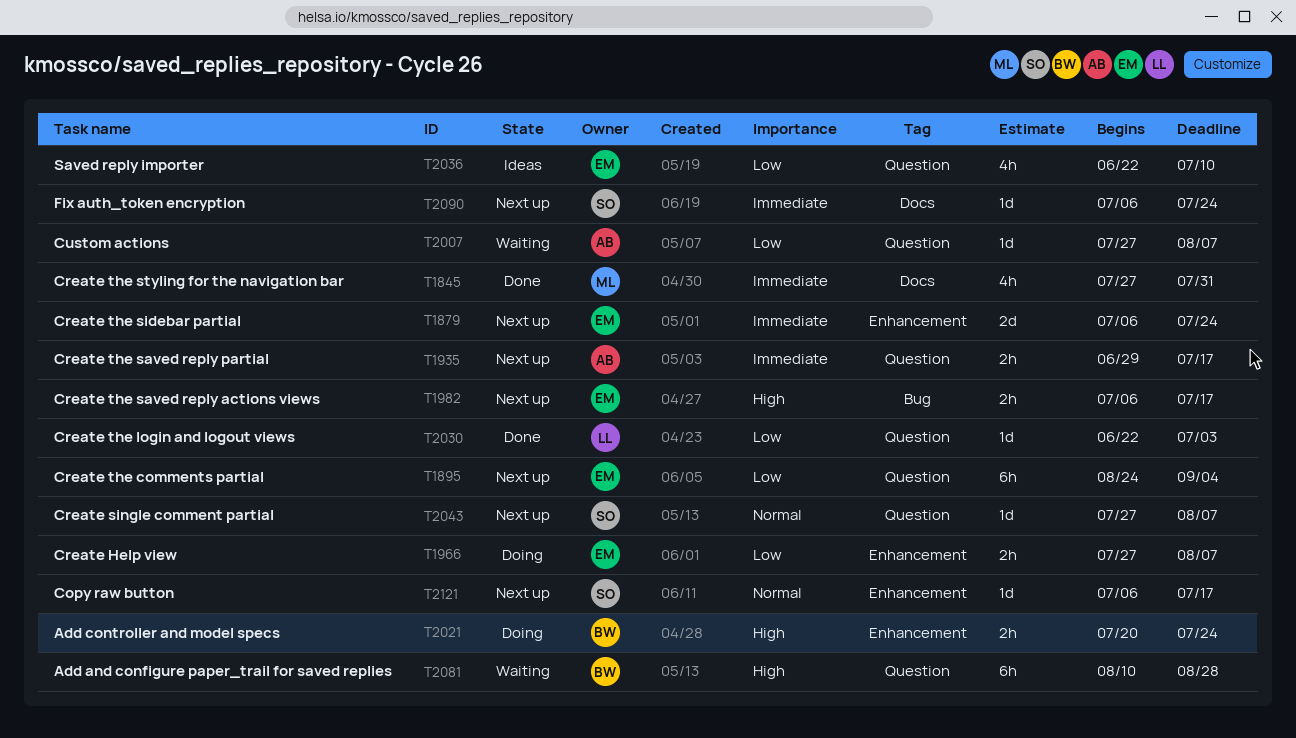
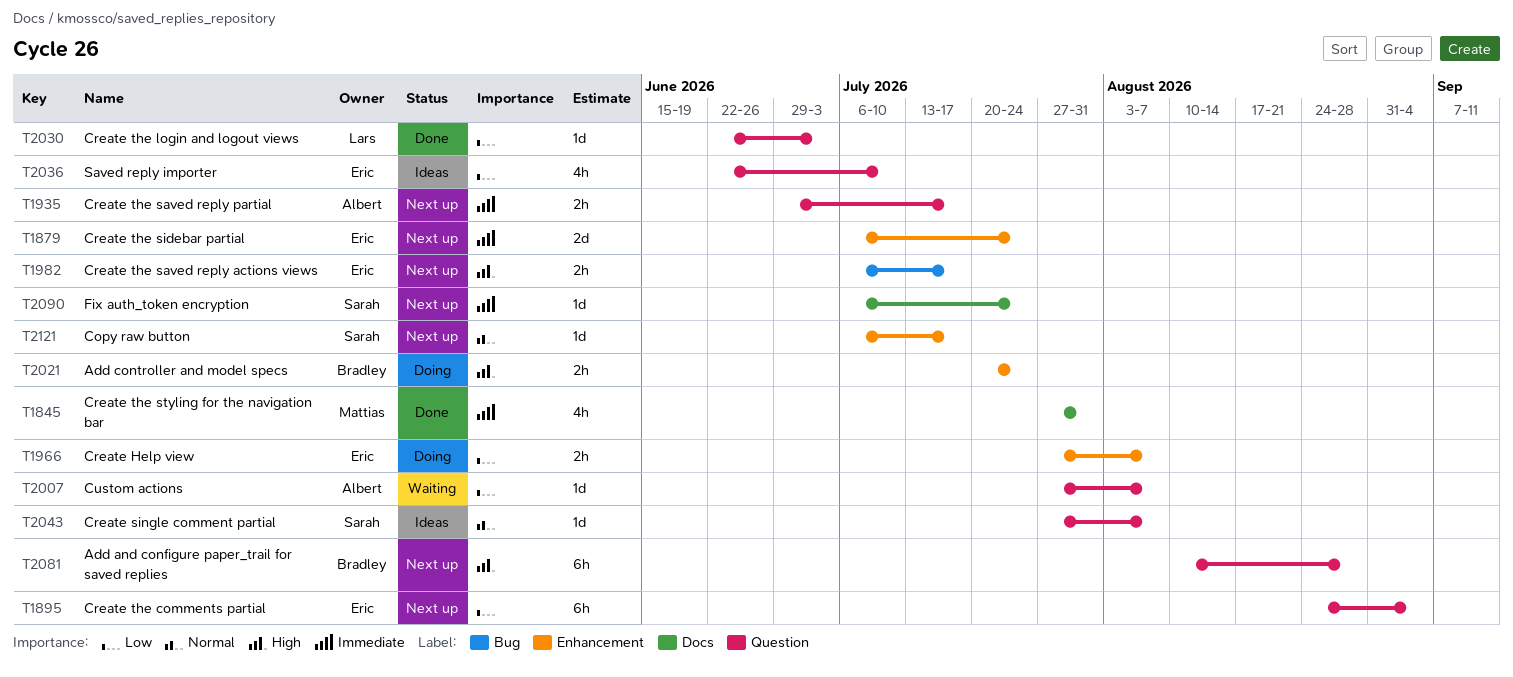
T2043, status: Next up -> Ideas
T2081, status: Waiting -> Next up

